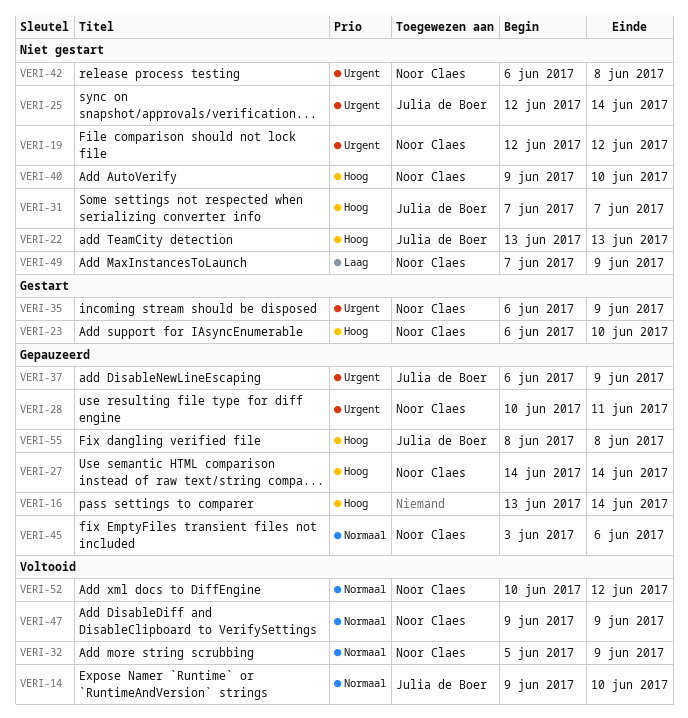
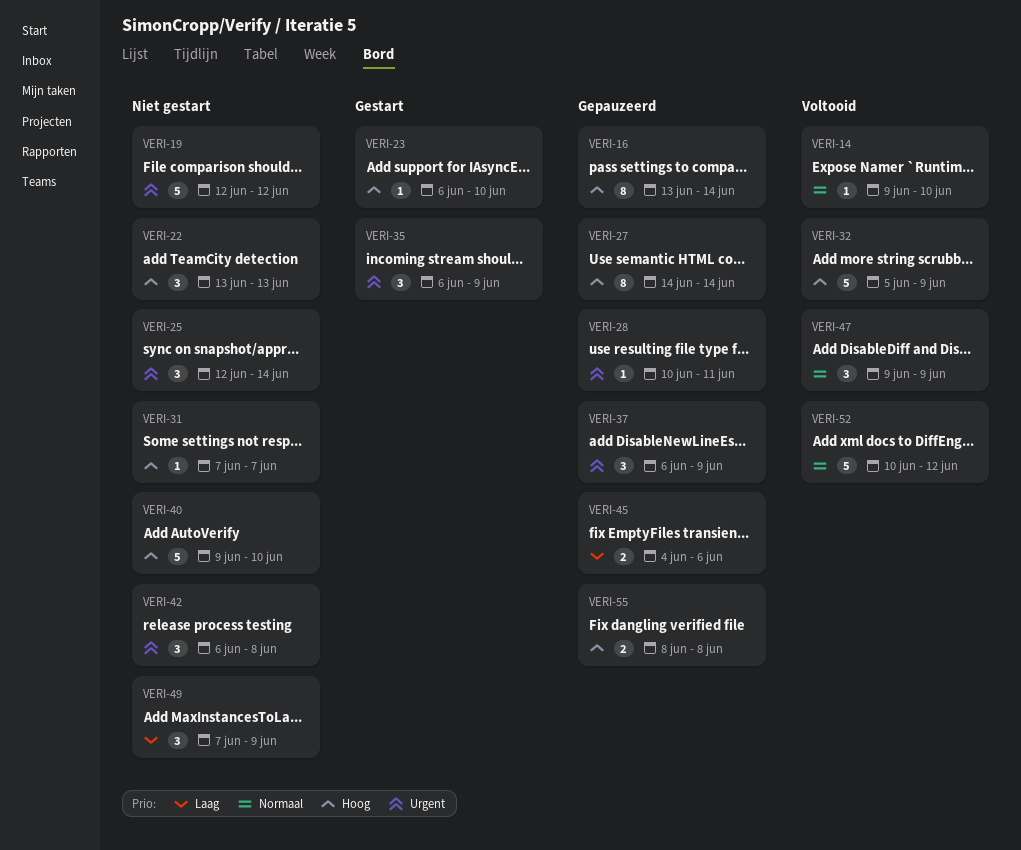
VERI-32, priority: Normaal -> Hoog
VERI-45, priority: Normaal -> Laag
VERI-45, start: Jun 3 -> Jun 4

